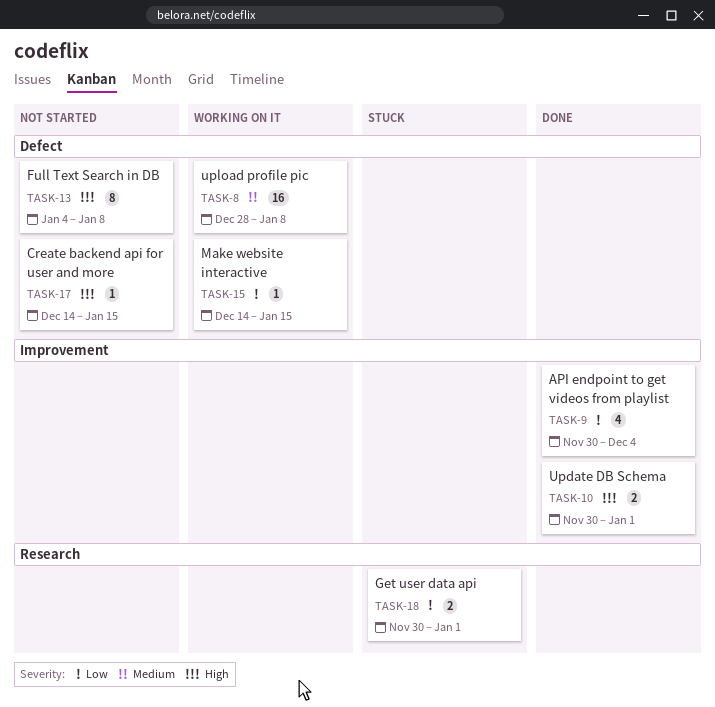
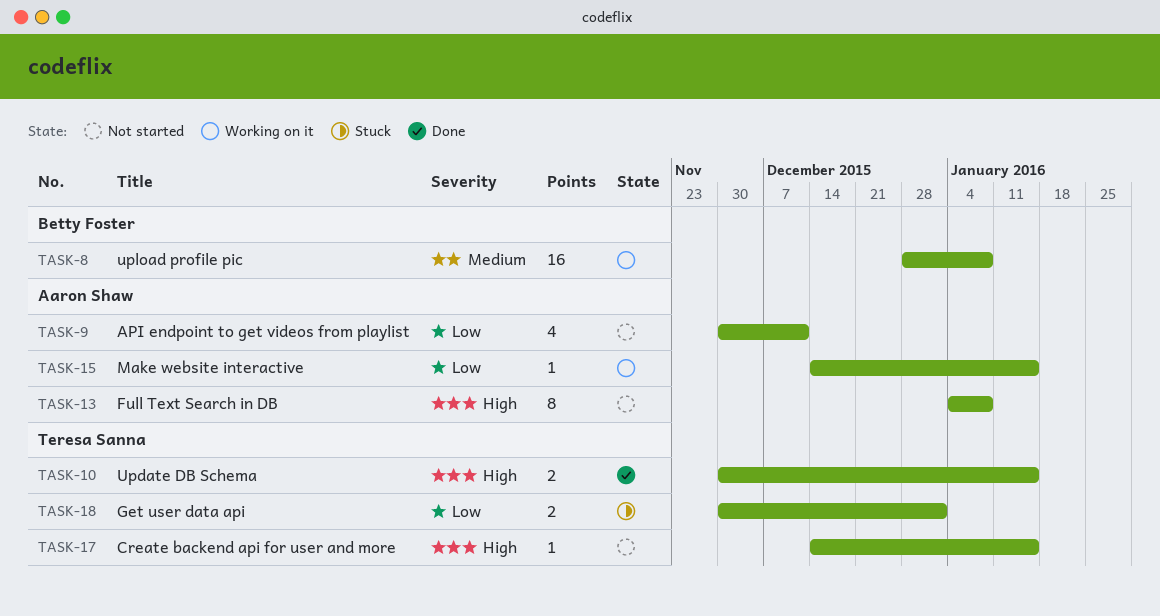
TASK-9, status: Done -> Not started
TASK-9, due: Dec 4 -> Dec 11
TASK-10, due: Jan 1 -> Jan 15

